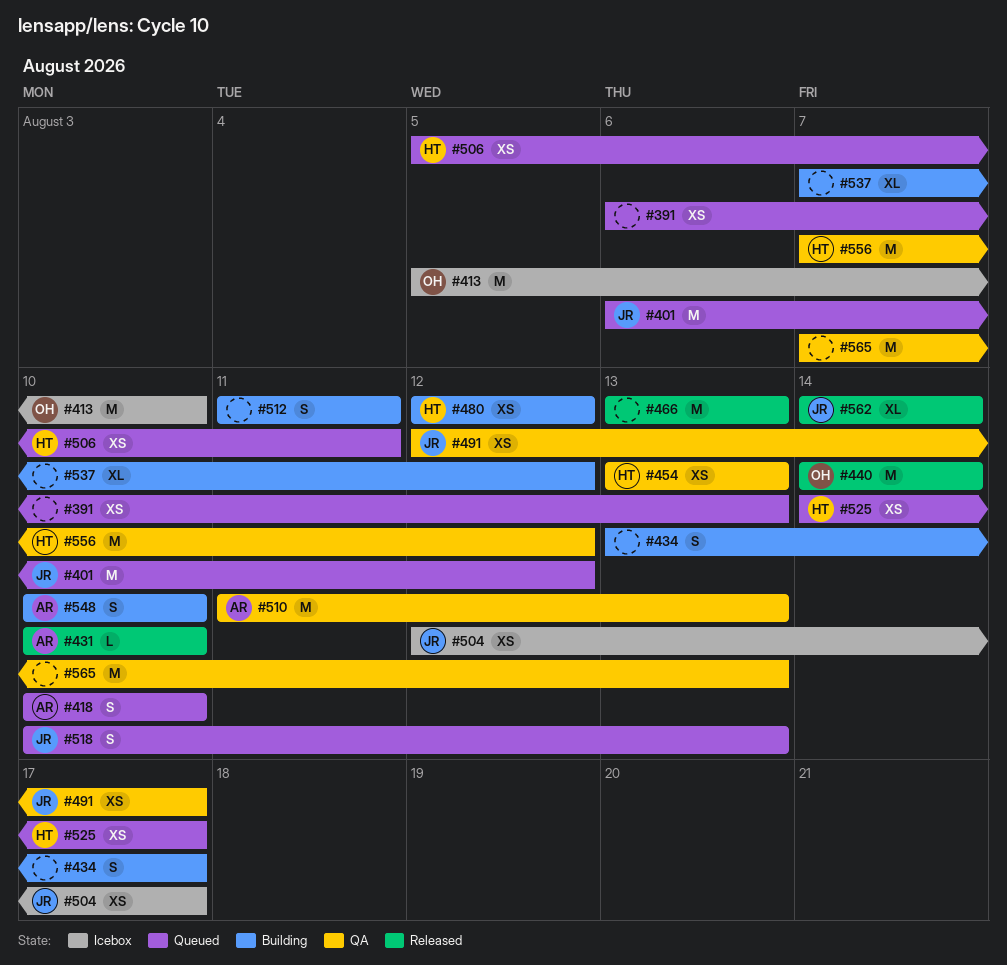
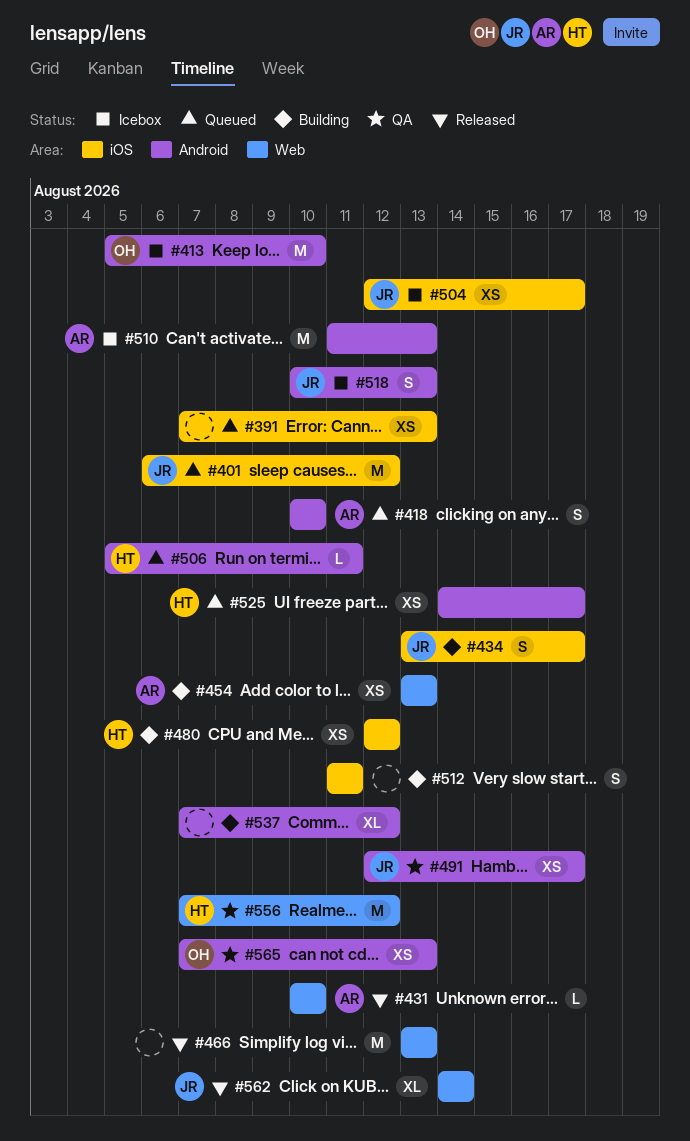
#391, start: Aug 6 -> Aug 7
#434, owner: none -> JR
#440: present -> none
#454, status: QA -> Building
#454, owner: HT -> AR
#506, estimate: XS -> L
#510, status: QA -> Icebox
#518, status: Queued -> Icebox
#548: present -> none
#565, owner: none -> OH
#565, estimate: M -> XS

